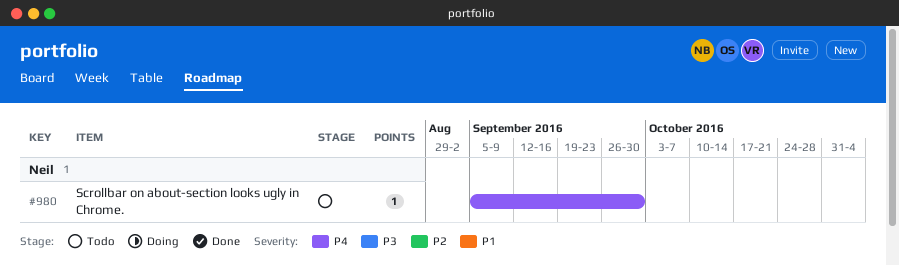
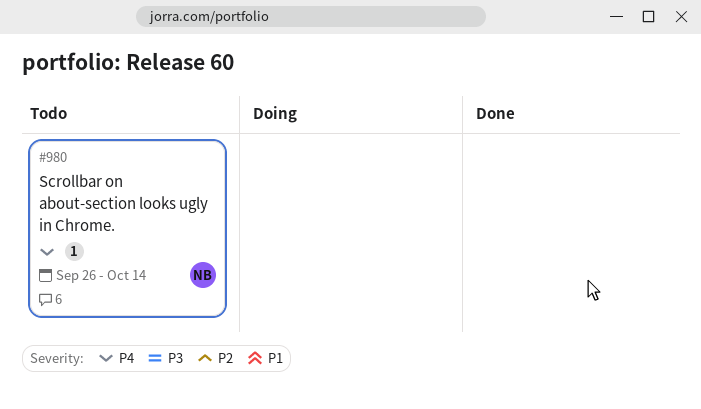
#980, start: Sep 5 -> Sep 26
#980, due: Sep 30 -> Oct 14

